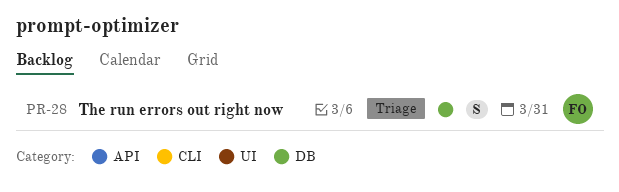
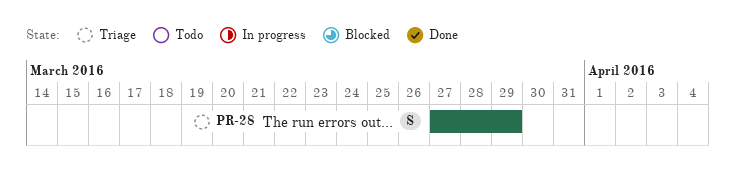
PR-28, due: Mar 31 -> Mar 29

